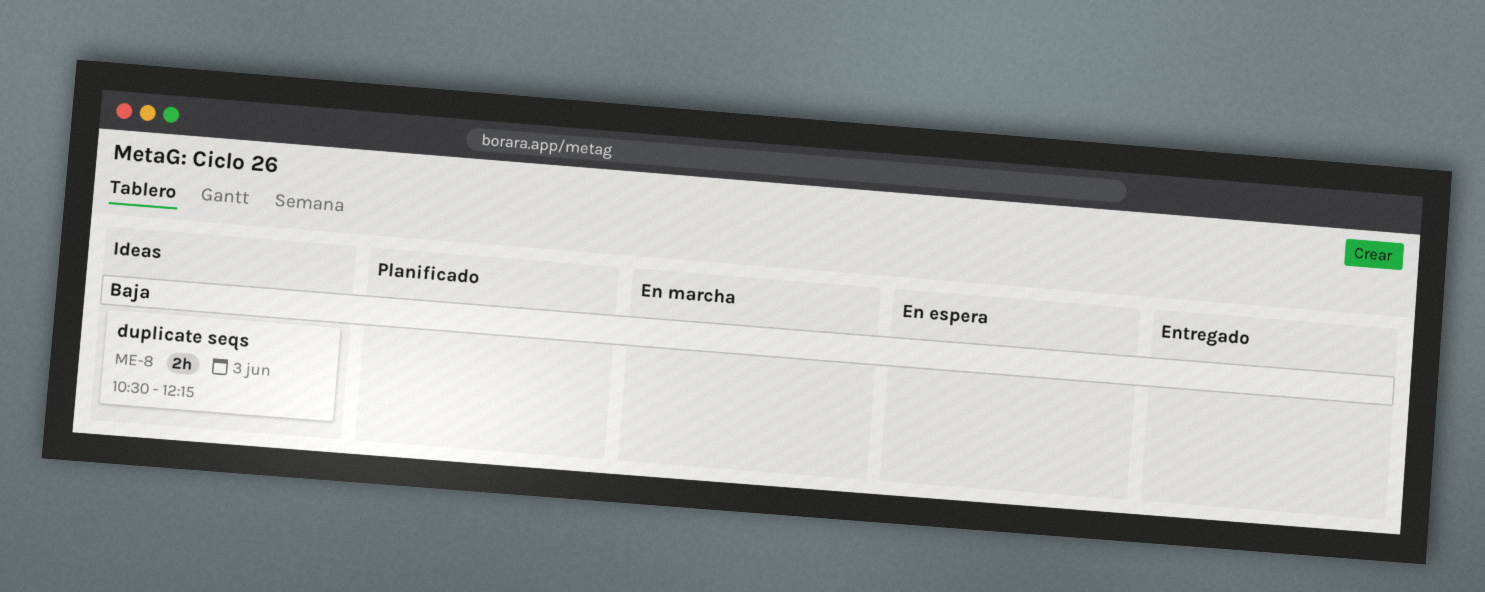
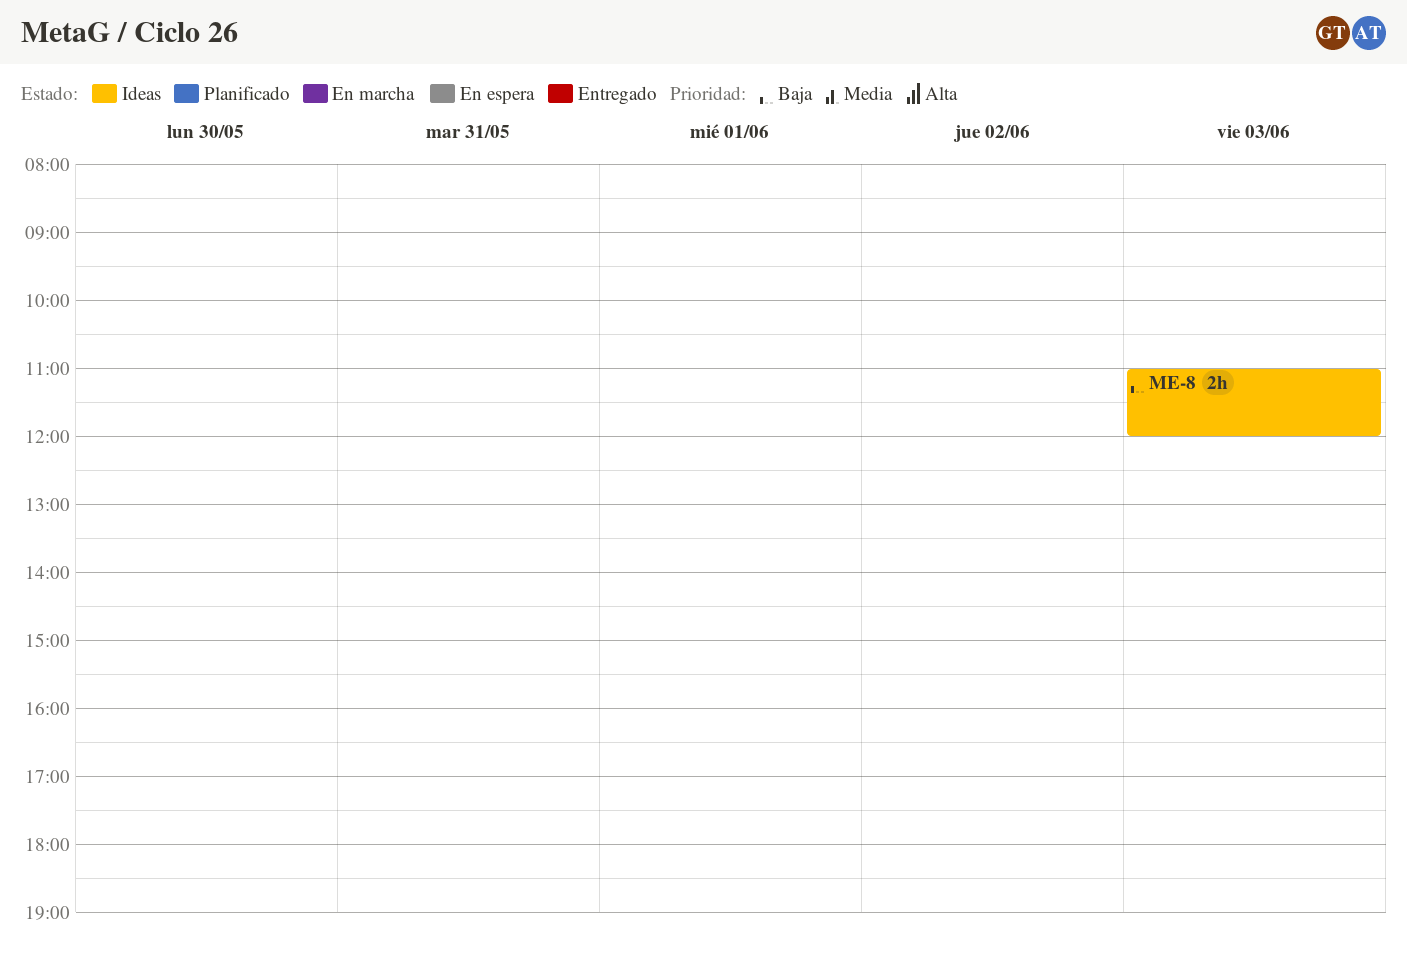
ME-8, begins: 10:30 -> 11:00
ME-8, ends: 12:15 -> 12:00

